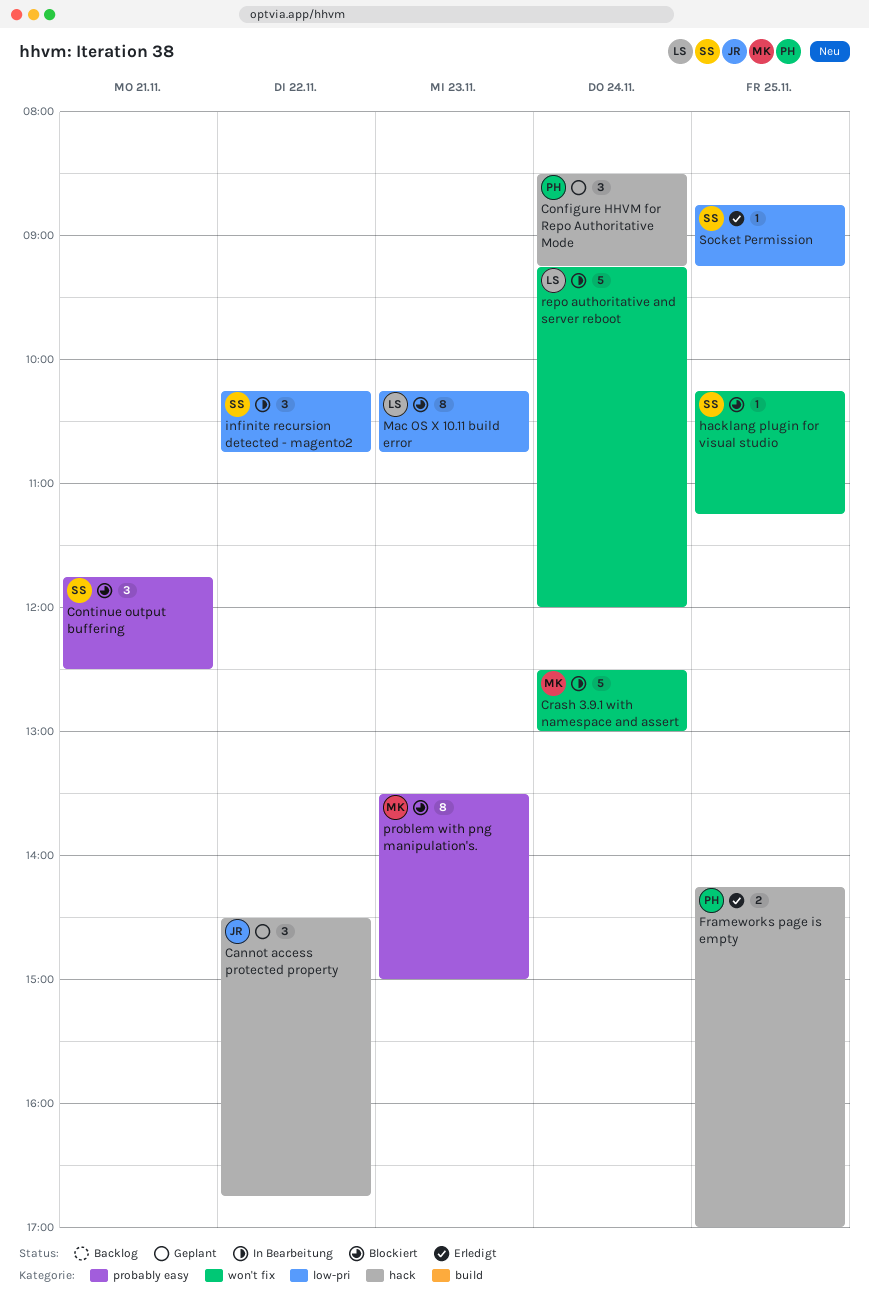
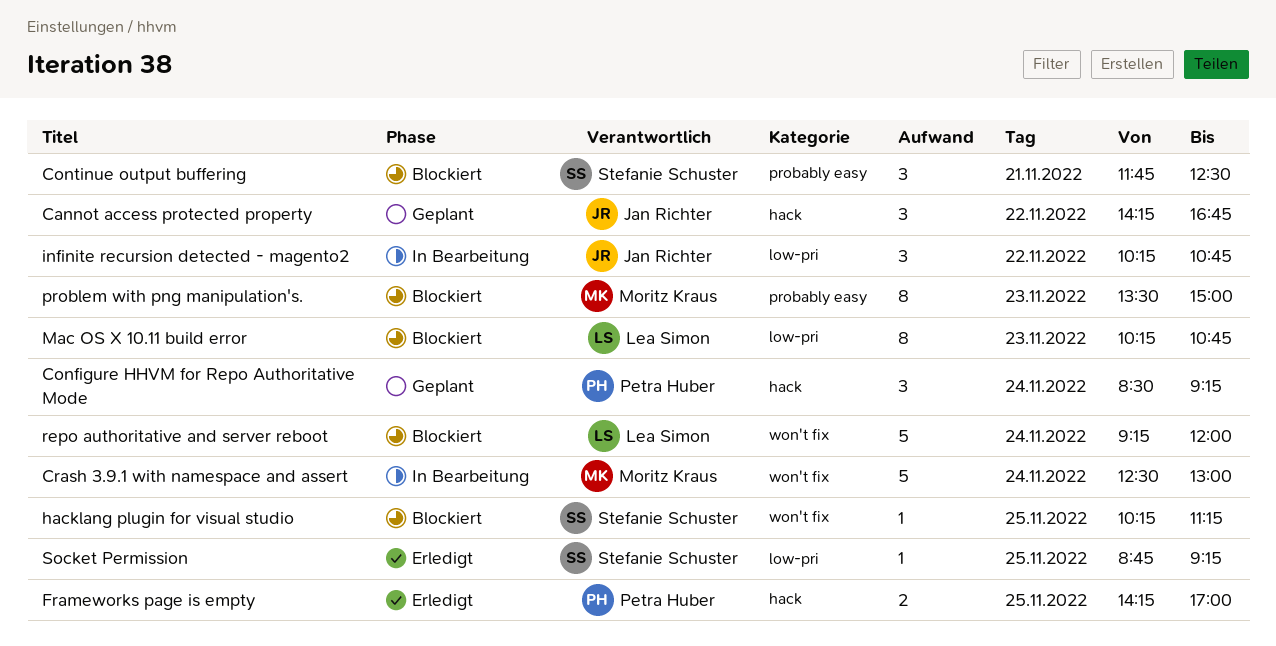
Cannot access protected property, begins: 14:30 -> 14:15
infinite recursion detected - magento2, owner: Stefanie Schuster -> Jan Richter
repo authoritative and server reboot, status: In Bearbeitung -> Blockiert

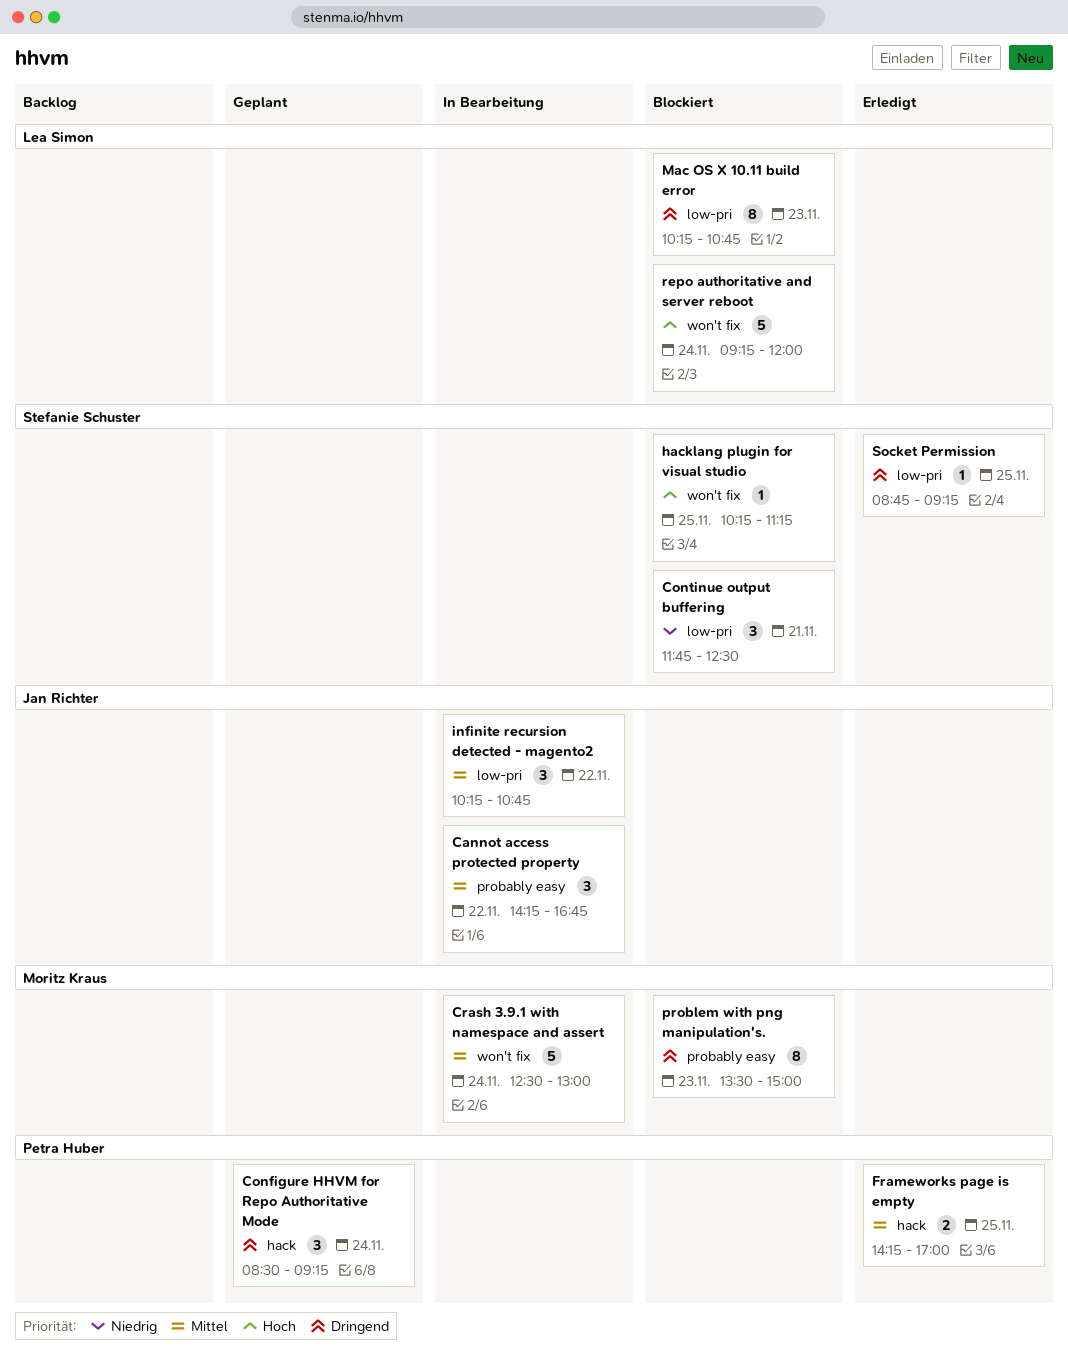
Cannot access protected property, status: Geplant -> In Bearbeitung
Cannot access protected property, label: hack -> probably easy
Continue output buffering, label: probably easy -> low-pri

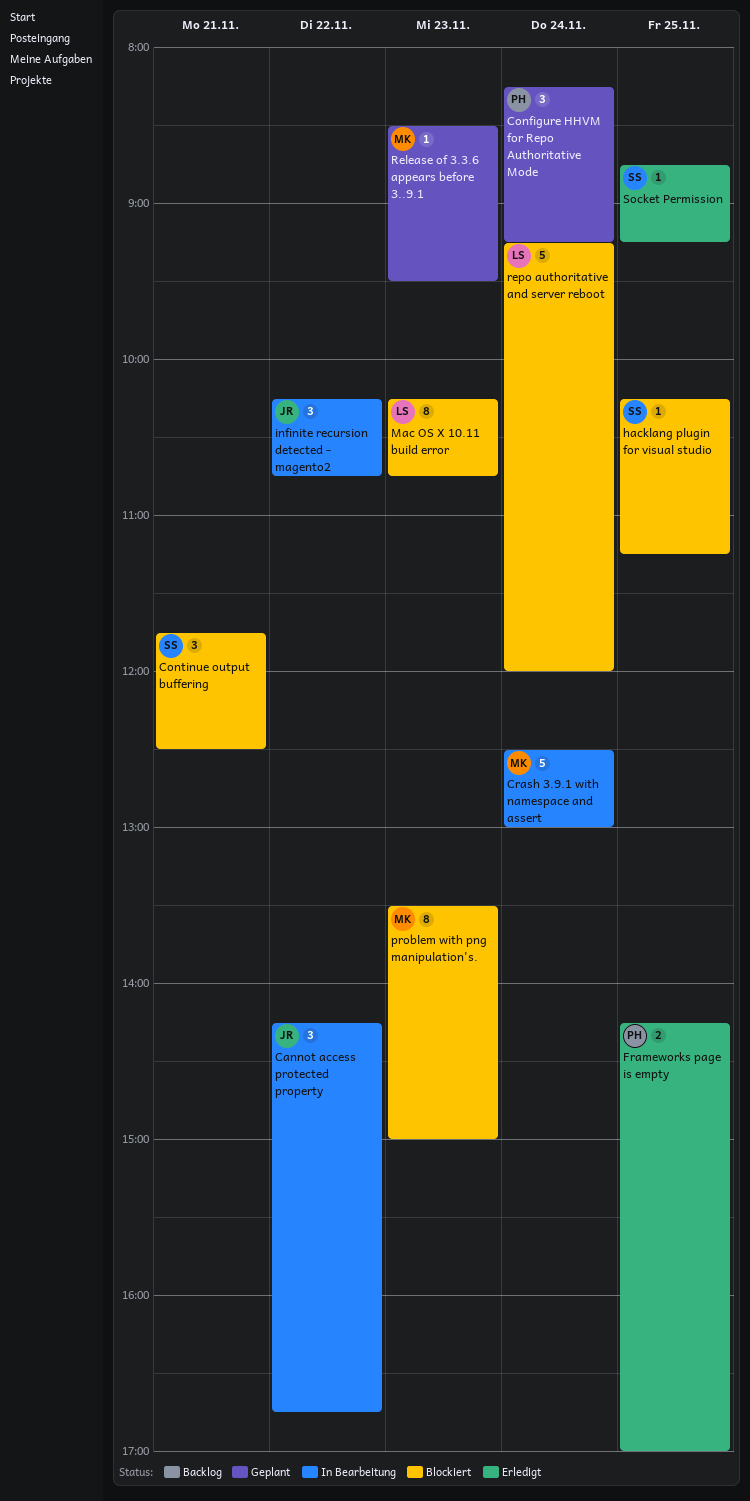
Configure HHVM for Repo Authoritative Mode, begins: 08:30 -> 08:15
Release of 3.3.6 appears before 3..9.1: none -> present

